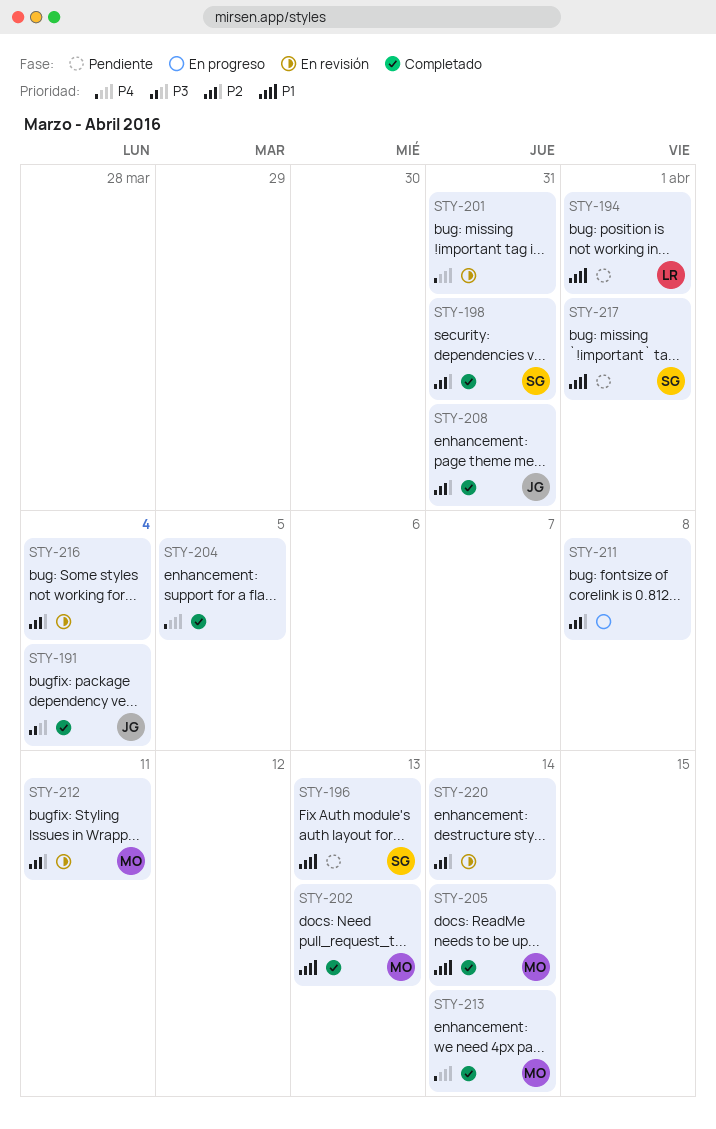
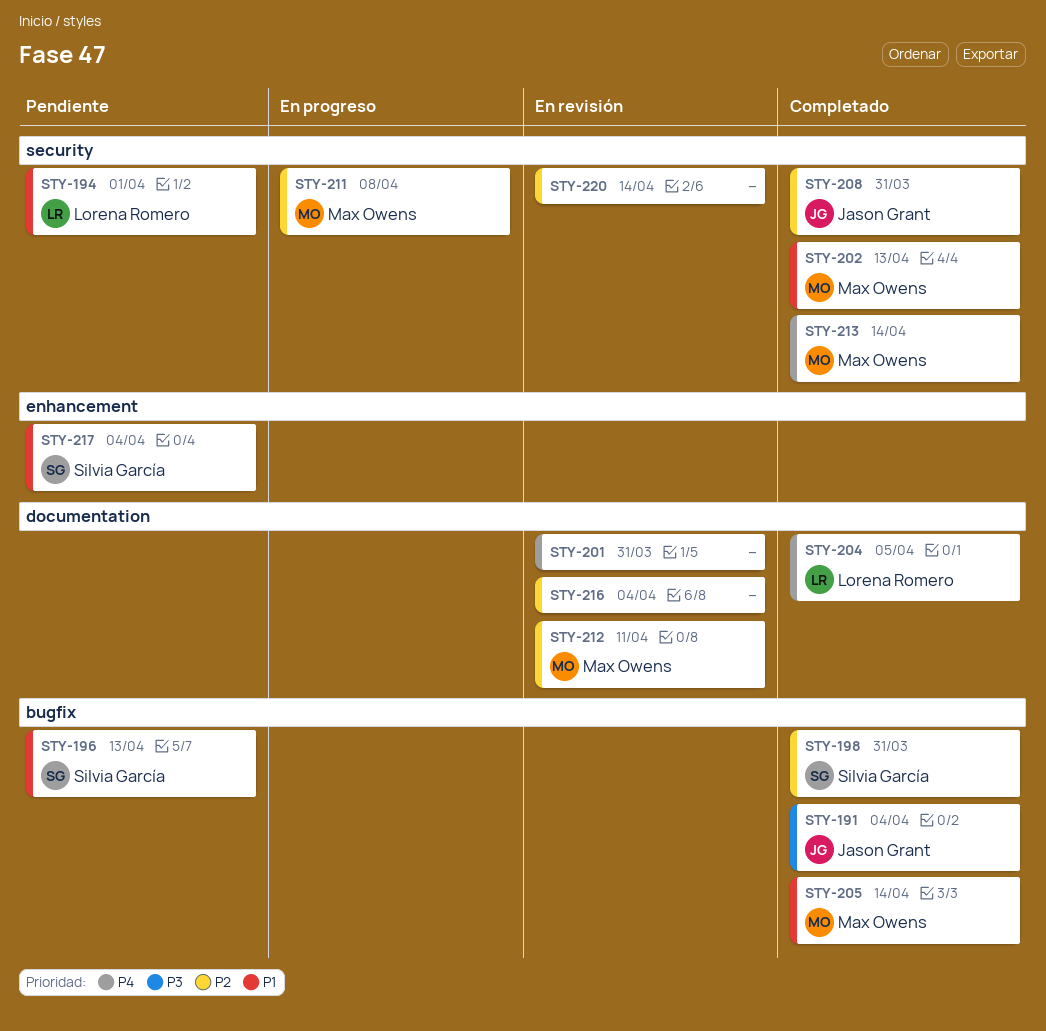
STY-204, owner: none -> Lorena Romero
STY-211, owner: none -> Max Owens
STY-217, due: Apr 1 -> Apr 4

